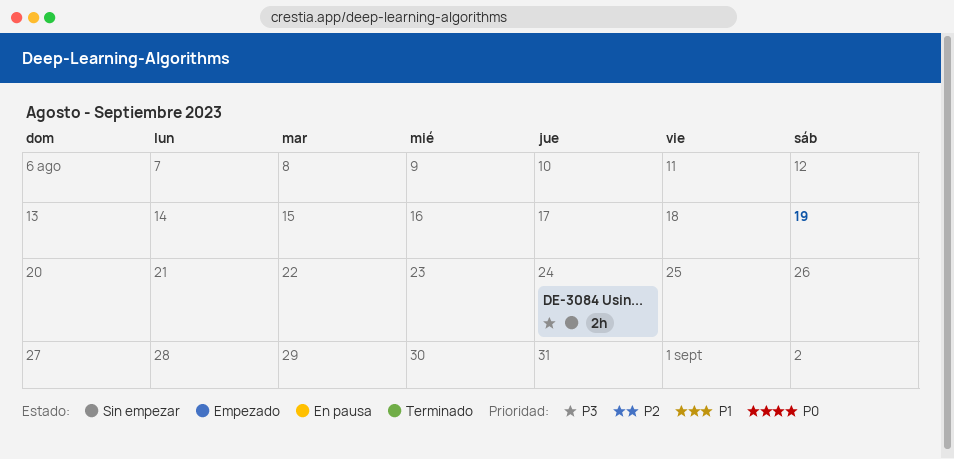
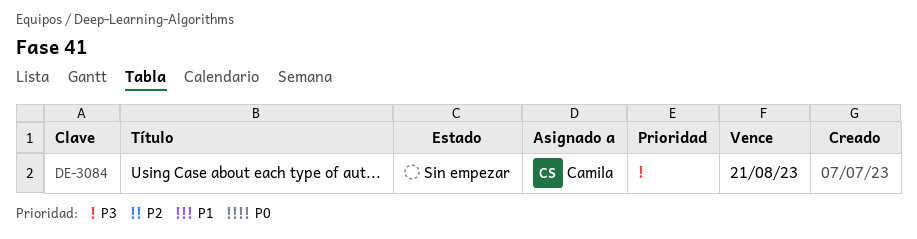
DE-3084, due: Aug 24 -> Aug 21

